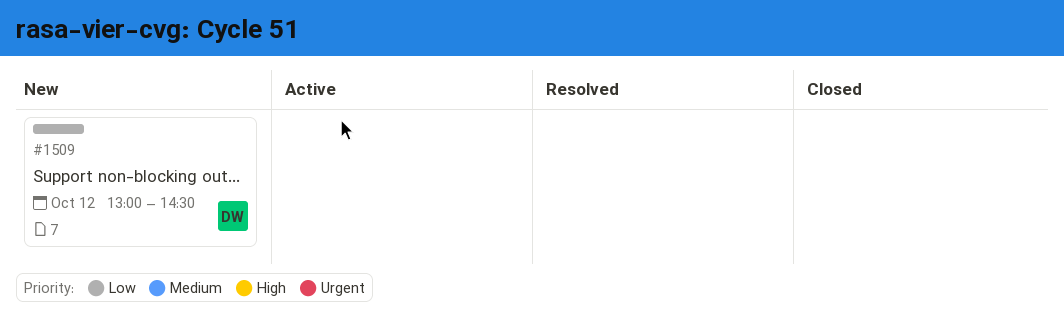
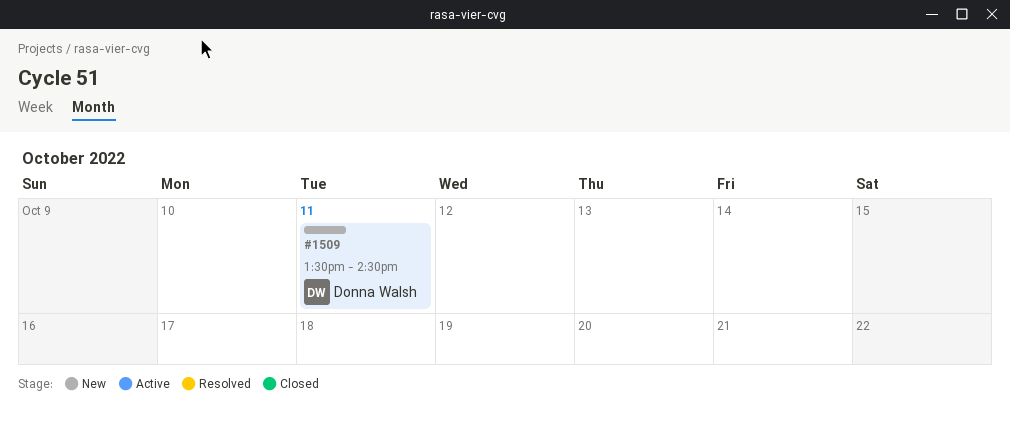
#1509, day: Oct 12 -> Oct 11
#1509, begins: 13:00 -> 13:30

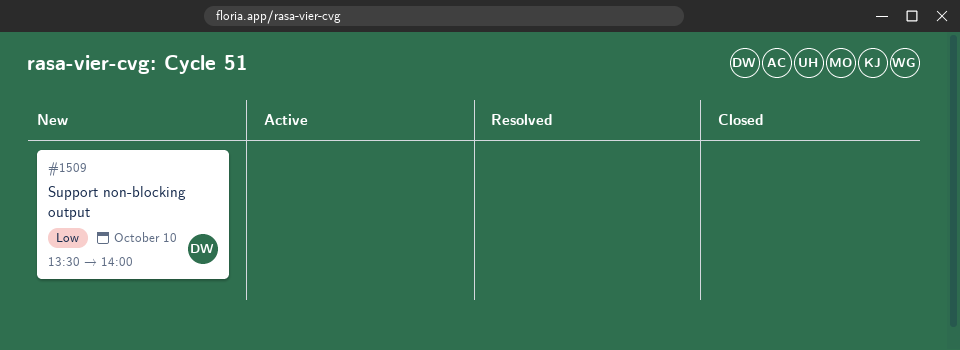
#1509, day: Oct 11 -> Oct 10
#1509, ends: 14:30 -> 14:00

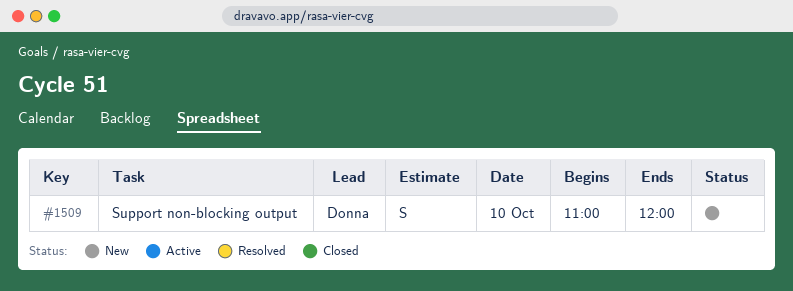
#1509, begins: 13:30 -> 11:00
#1509, ends: 14:00 -> 12:00

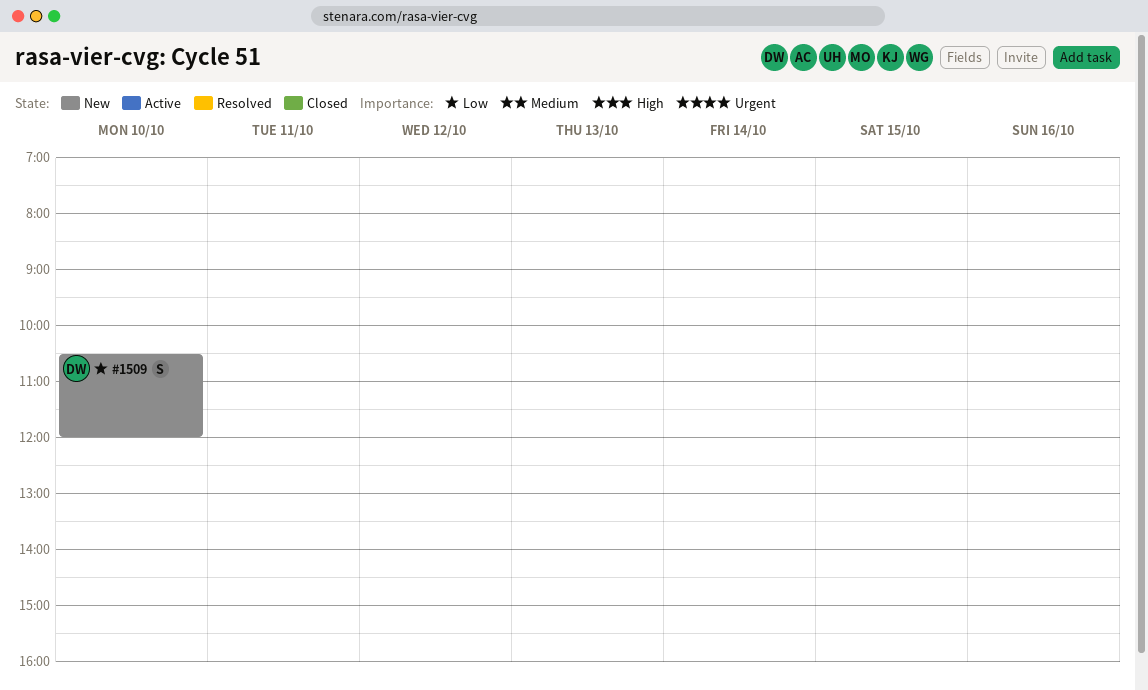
#1509, begins: 11:00 -> 10:30

